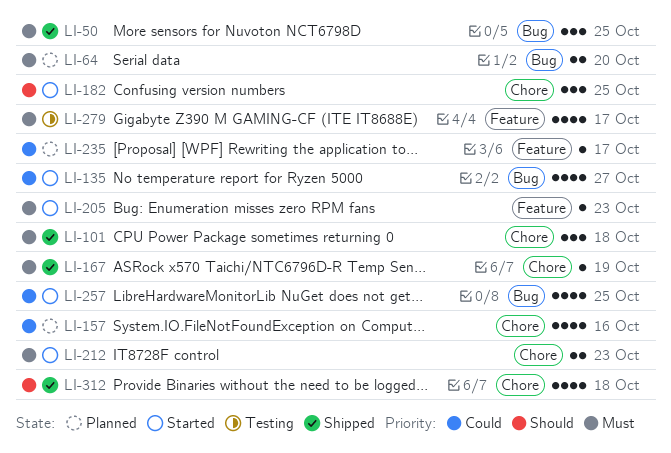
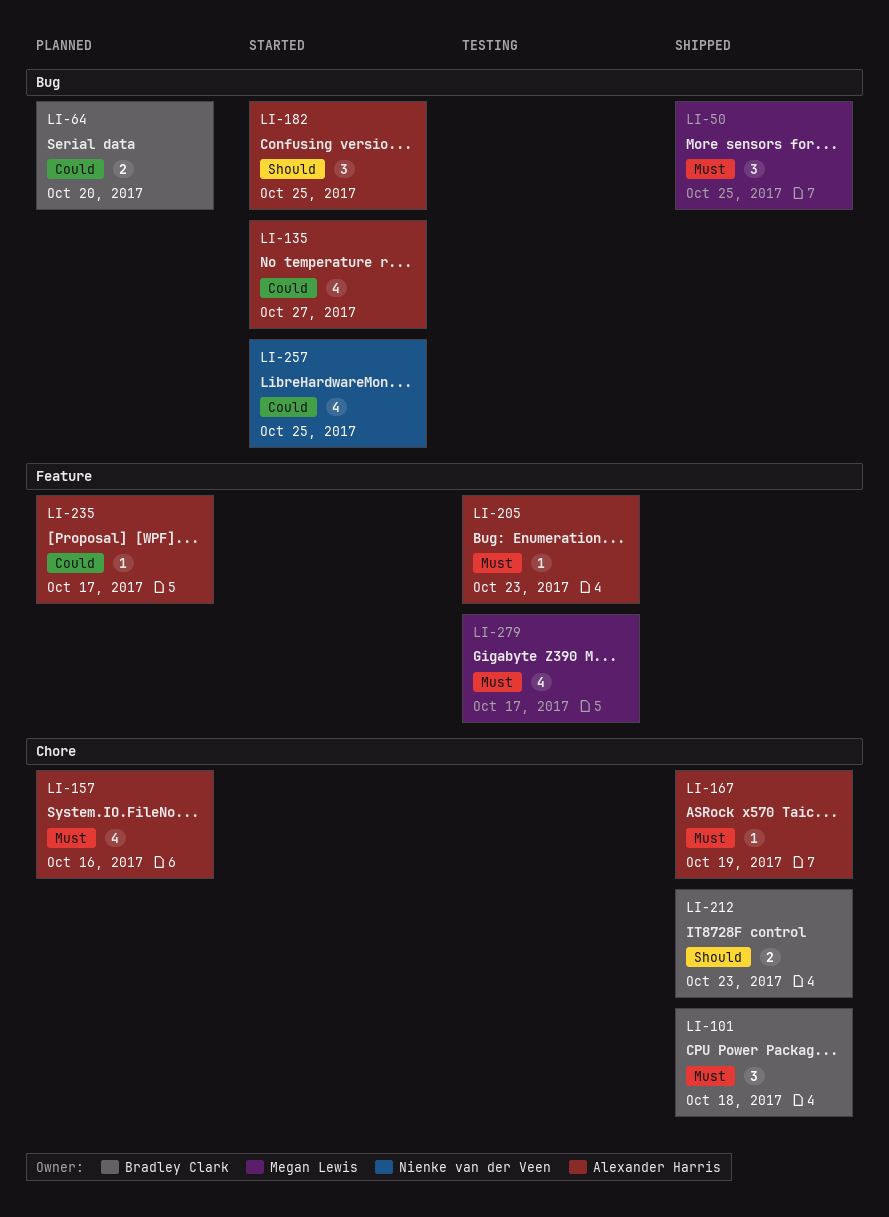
LI-64, priority: Must -> Could
LI-157, priority: Could -> Must
LI-182, label: Chore -> Bug
LI-205, status: Started -> Testing
LI-212, status: Started -> Shipped
LI-212, priority: Must -> Should
LI-312: present -> none

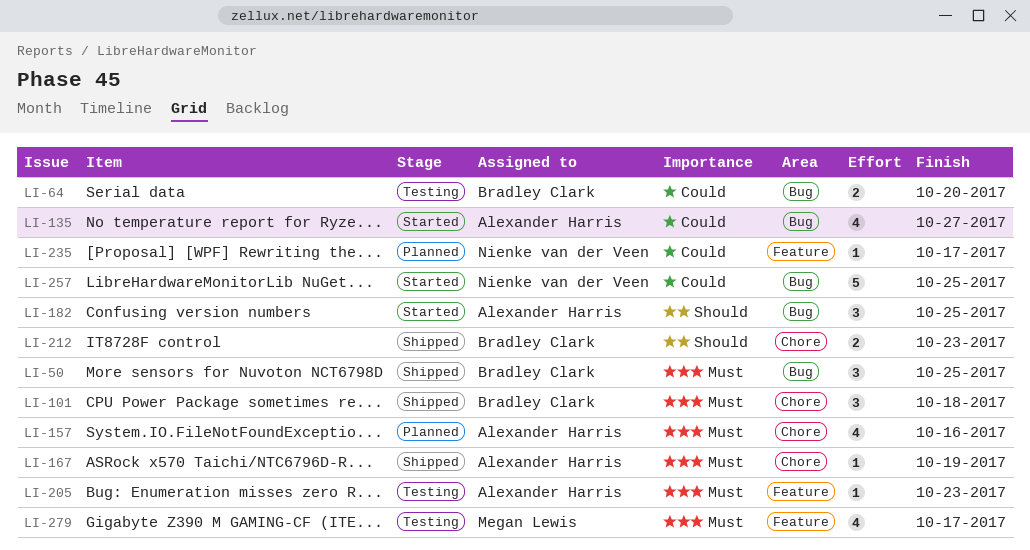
LI-50, owner: Megan Lewis -> Bradley Clark
LI-64, status: Planned -> Testing
LI-235, owner: Alexander Harris -> Nienke van der Veen
LI-257, estimate: 4 -> 5

